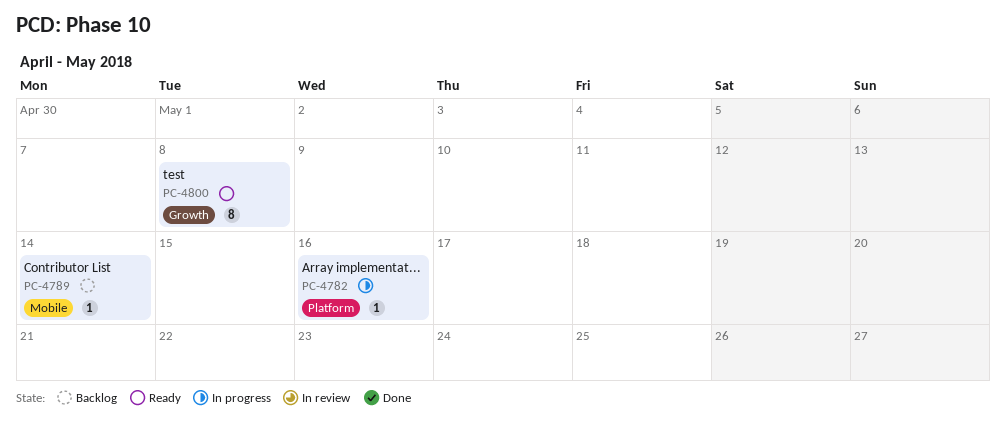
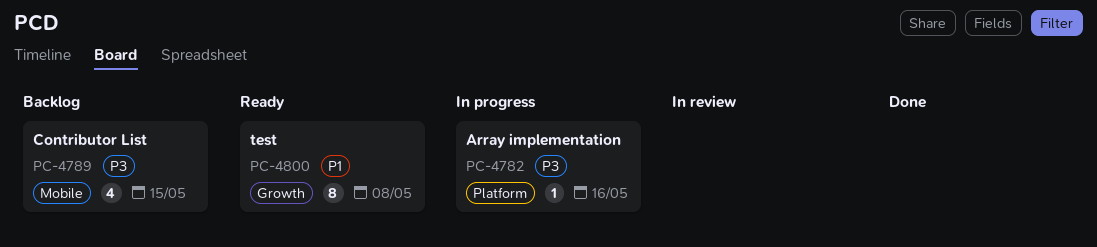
PC-4789, estimate: 1 -> 4
PC-4789, due: May 14 -> May 15

